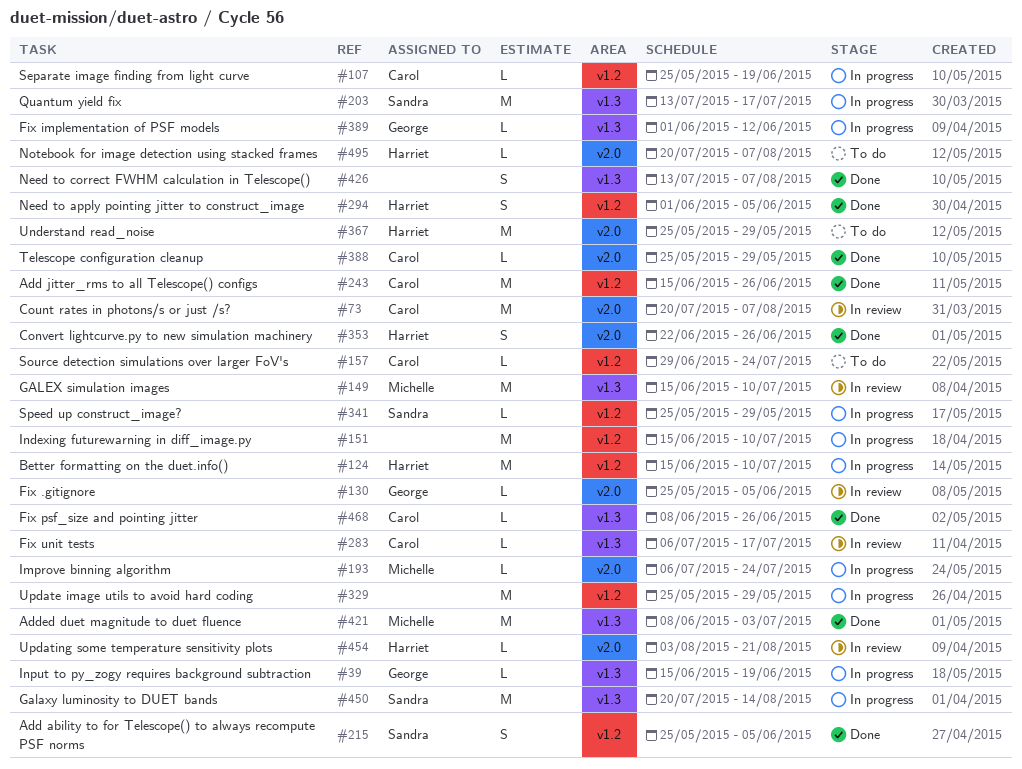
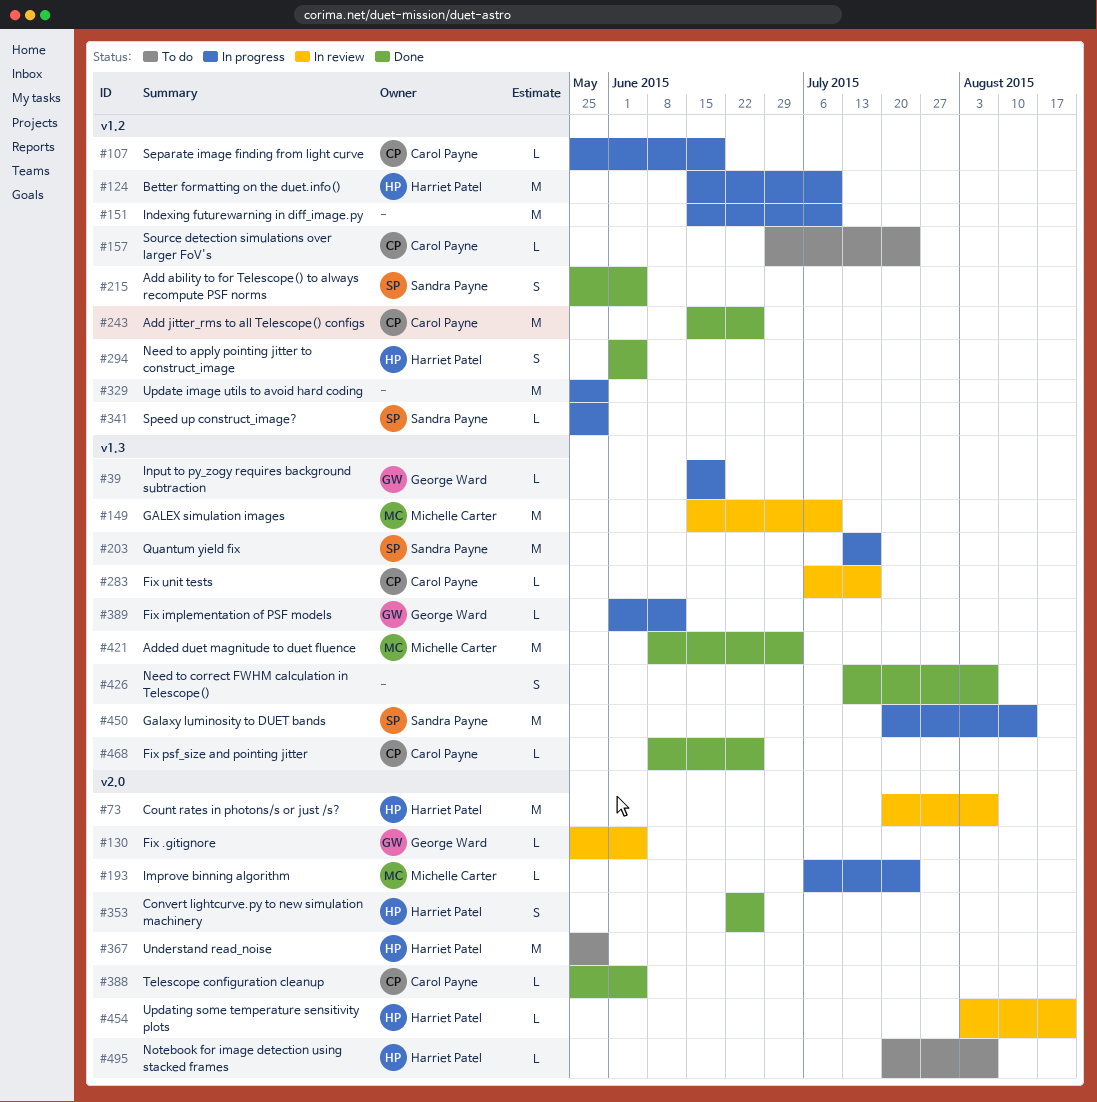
#73, owner: Carol Payne -> Harriet Patel
#388, due: May 29 -> Jun 5

